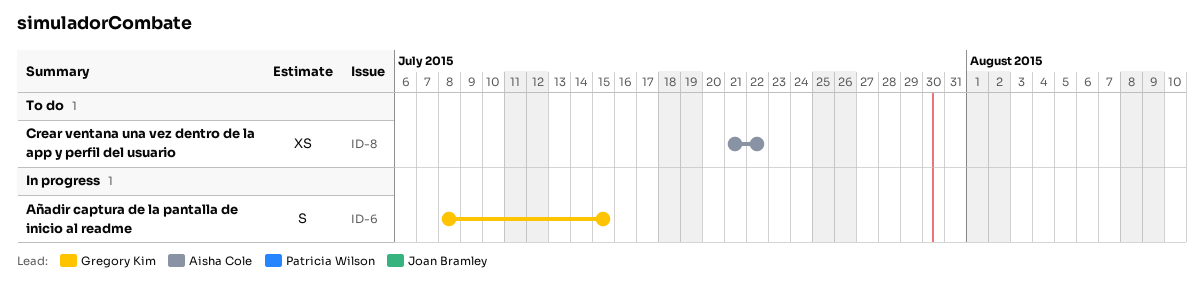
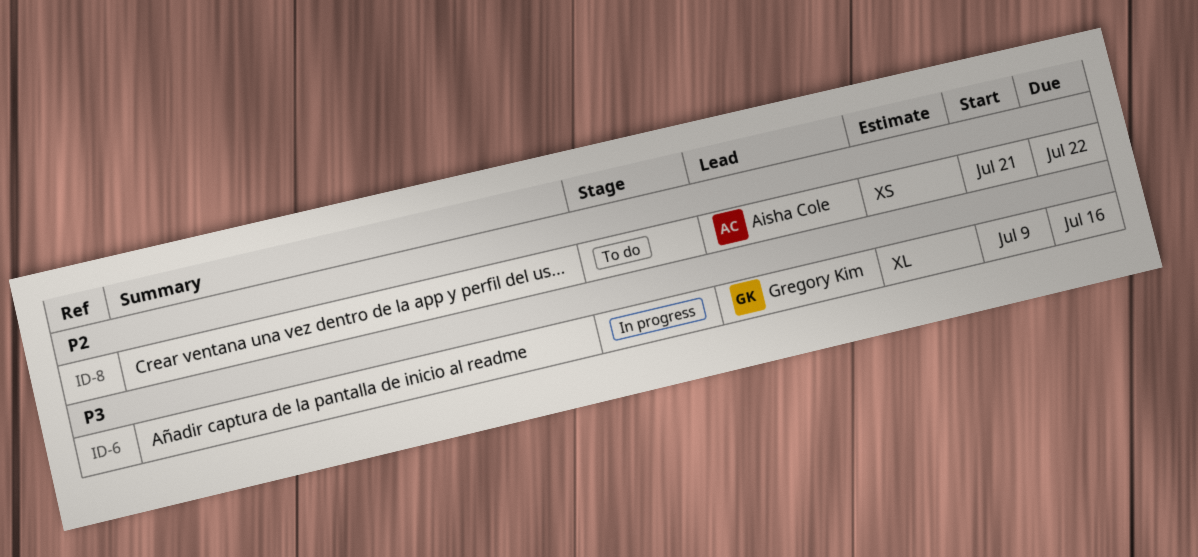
ID-6, estimate: S -> XL
ID-6, start: Jul 8 -> Jul 9
ID-6, due: Jul 15 -> Jul 16

